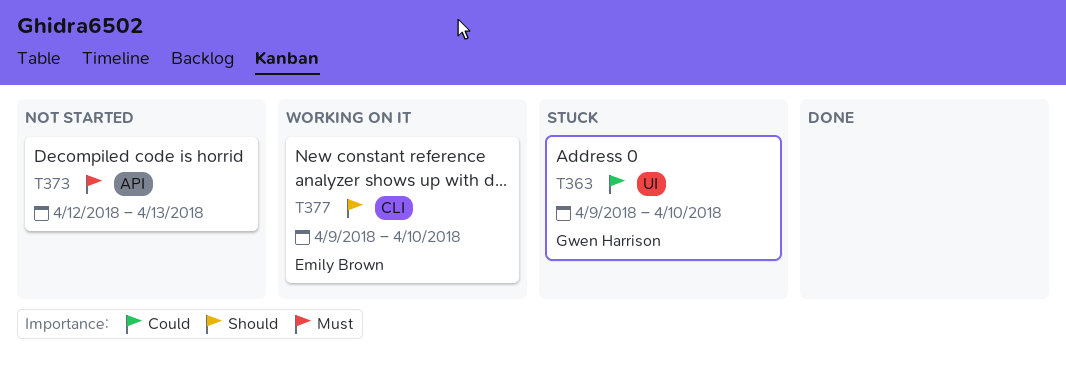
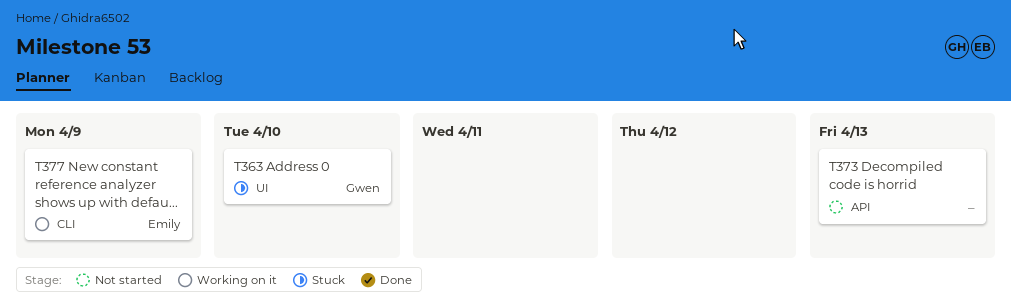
T377, due: Apr 10 -> Apr 9

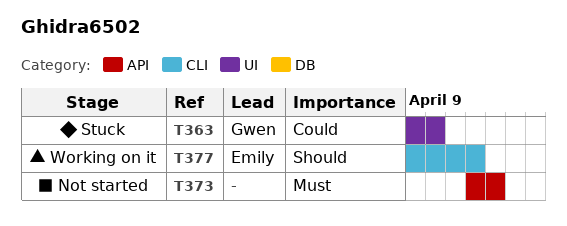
T377, due: Apr 9 -> Apr 12

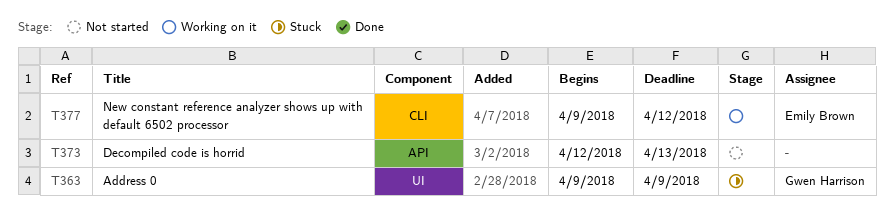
T363, due: Apr 10 -> Apr 9

